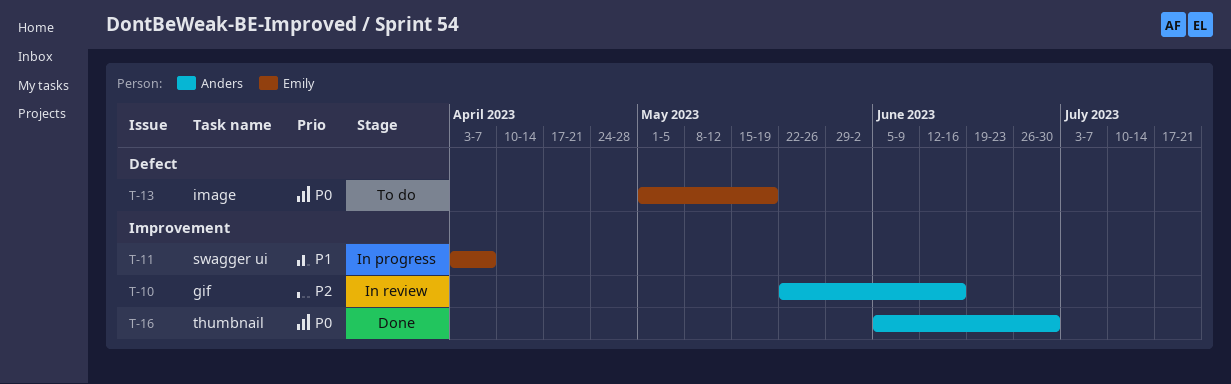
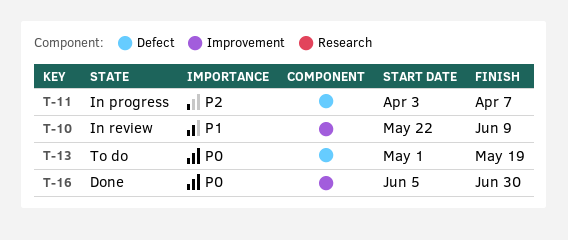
T-10, priority: P2 -> P1
T-10, due: Jun 16 -> Jun 9
T-11, priority: P1 -> P2
T-11, label: Improvement -> Defect

